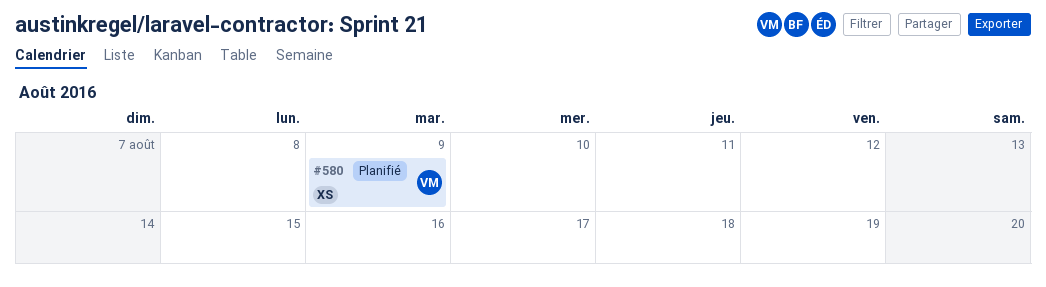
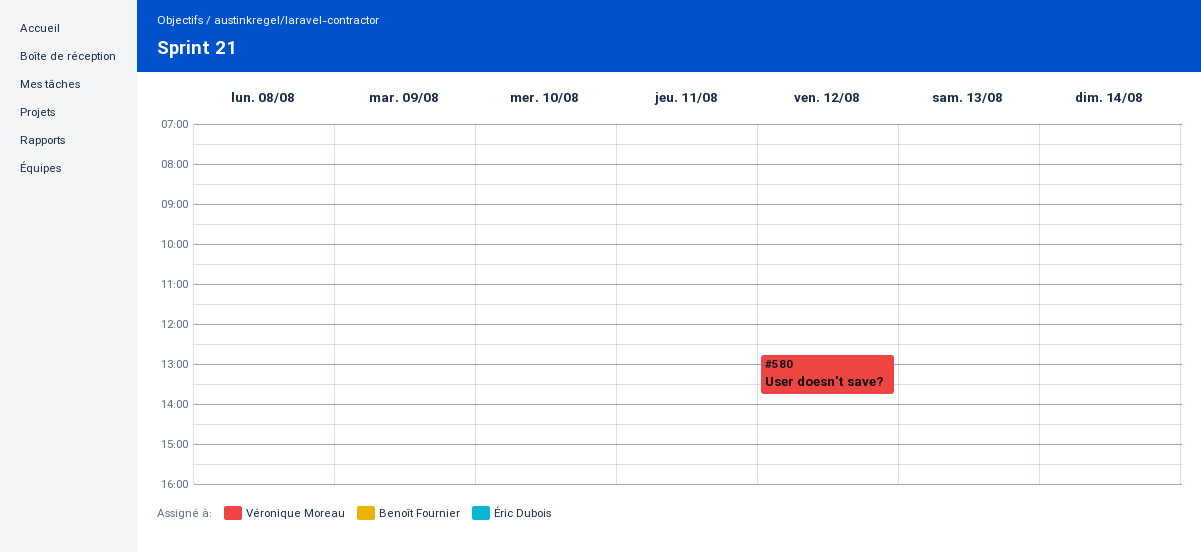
#580, day: Aug 9 -> Aug 12

